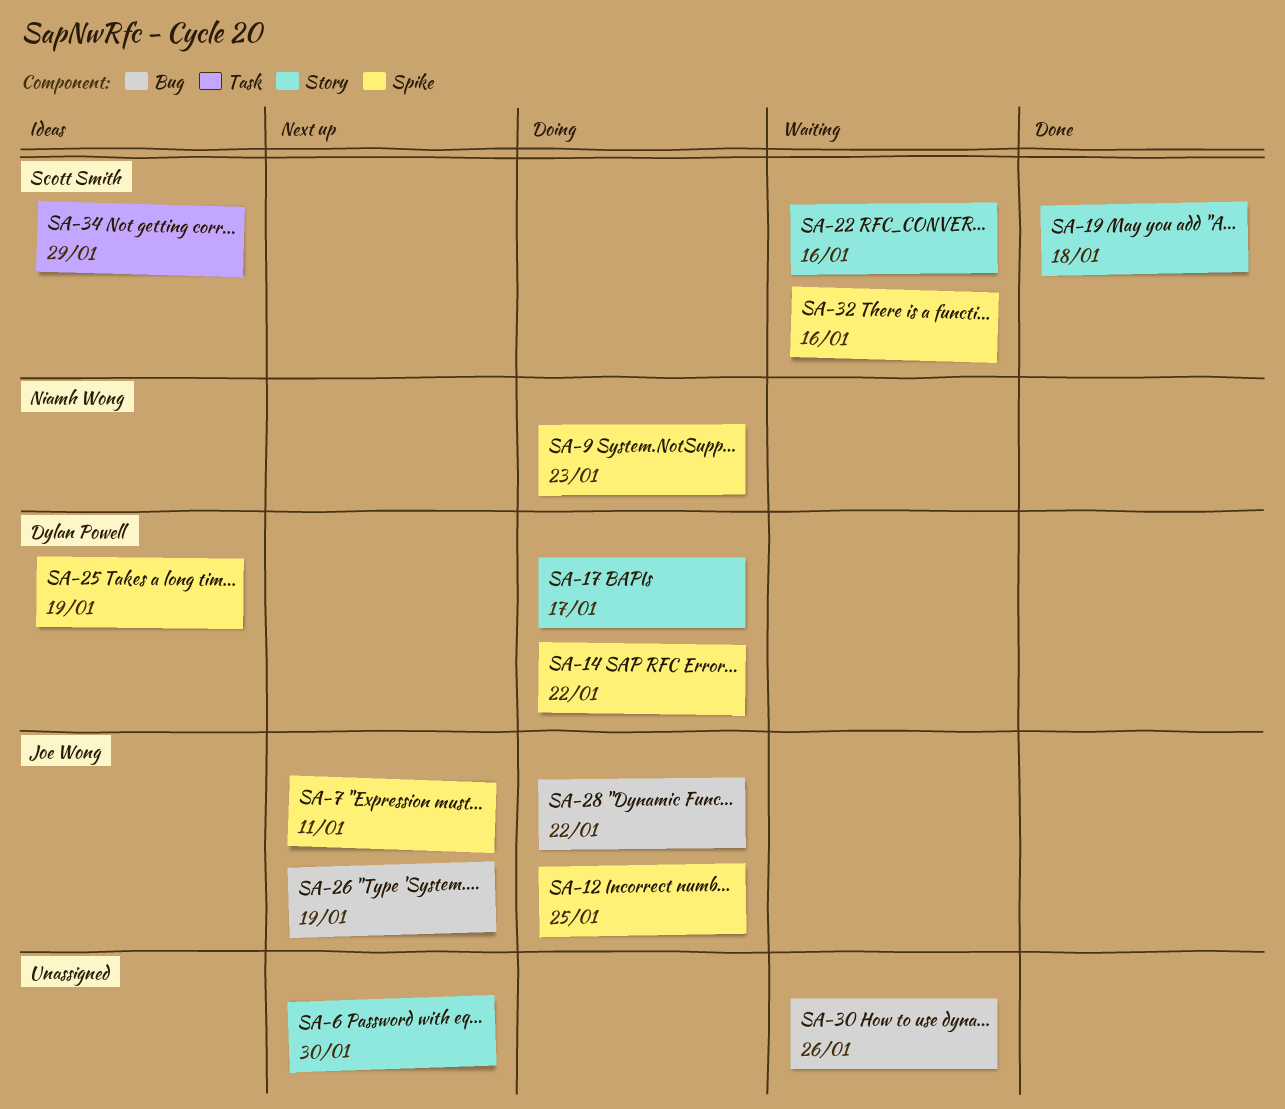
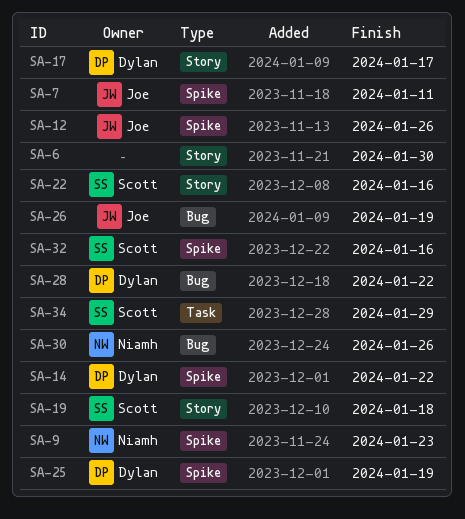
SA-12, due: Jan 25 -> Jan 26
SA-28, owner: Joe Wong -> Dylan Powell
SA-30, owner: none -> Niamh Wong

